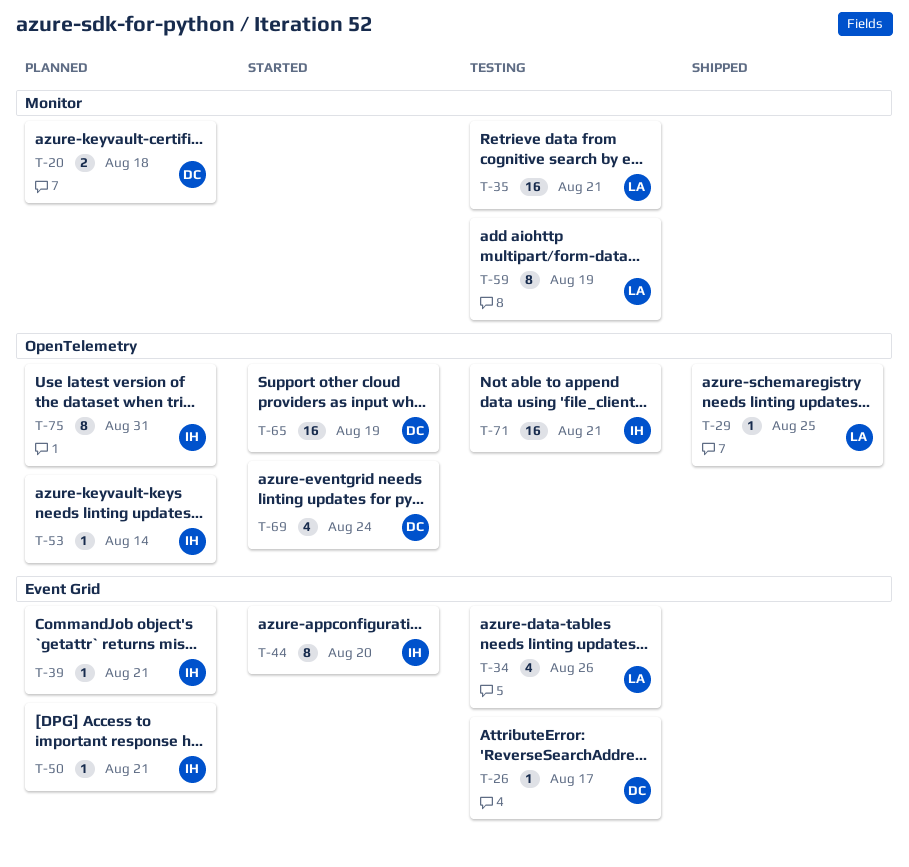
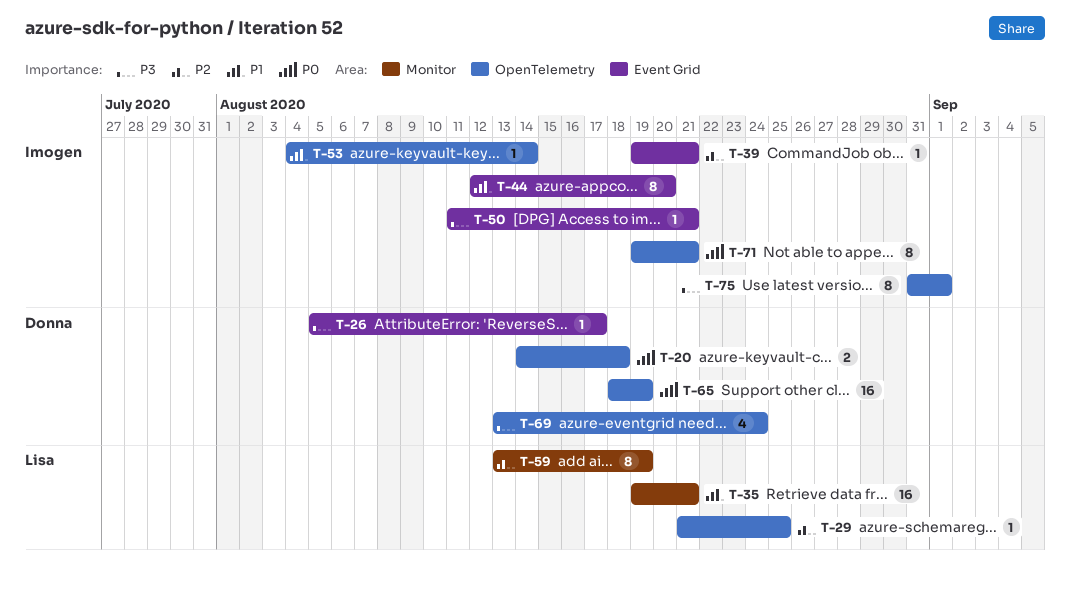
T-20, label: Monitor -> OpenTelemetry
T-34: present -> none
T-71, estimate: 16 -> 8
T-75, due: Aug 31 -> Sep 1

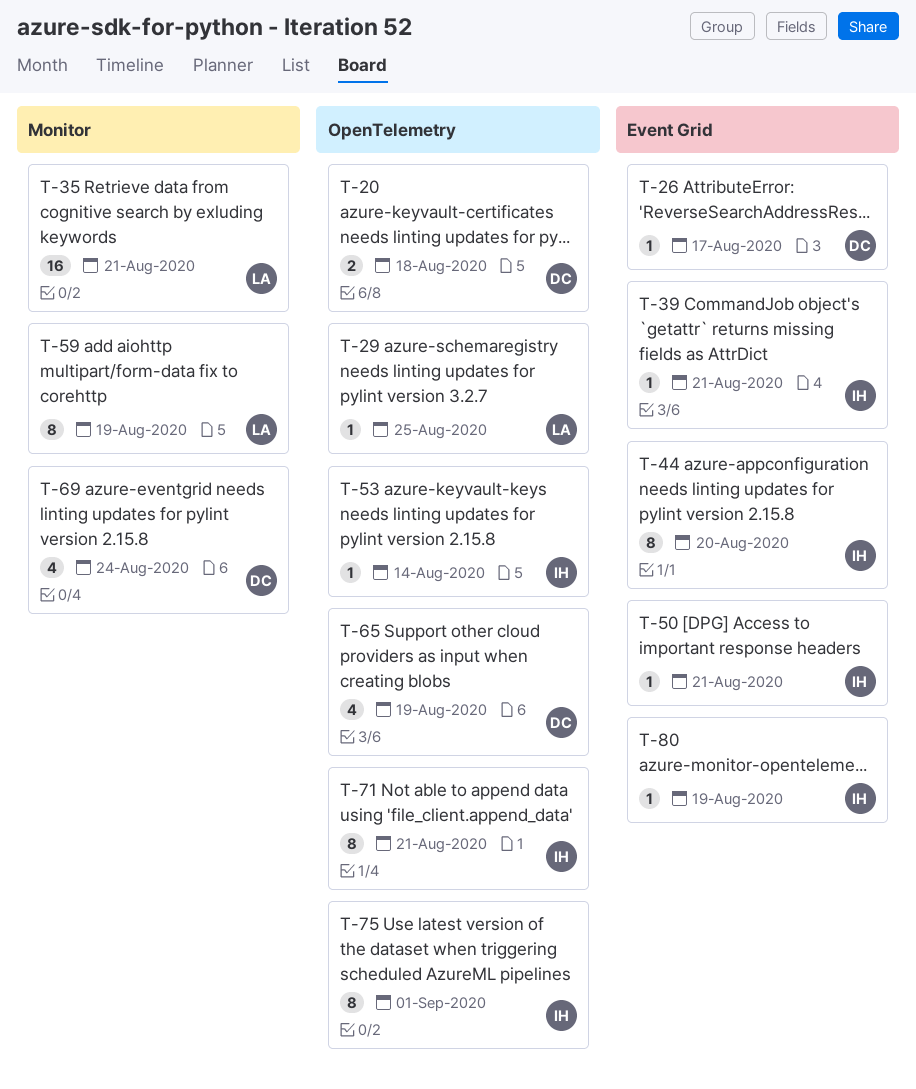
T-65, estimate: 16 -> 4
T-69, label: OpenTelemetry -> Monitor
T-80: none -> present

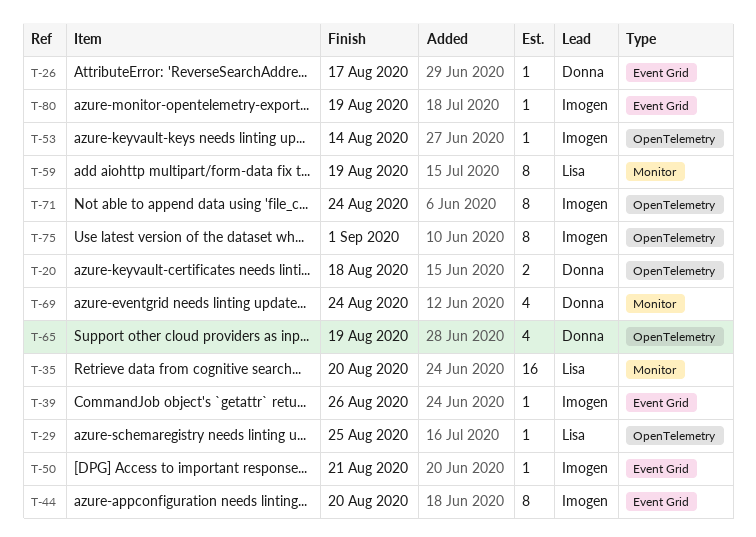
T-35, due: Aug 21 -> Aug 20
T-39, due: Aug 21 -> Aug 26
T-71, due: Aug 21 -> Aug 24

